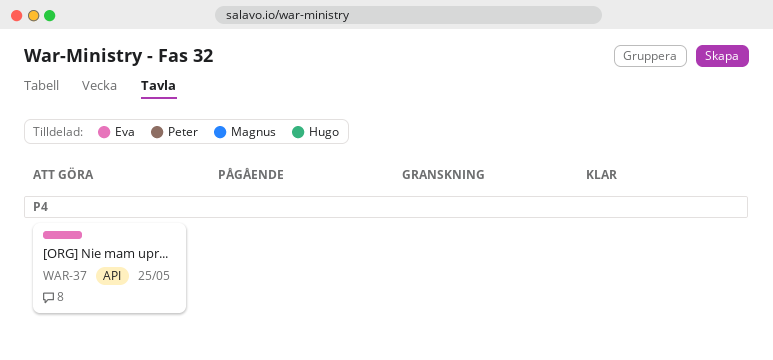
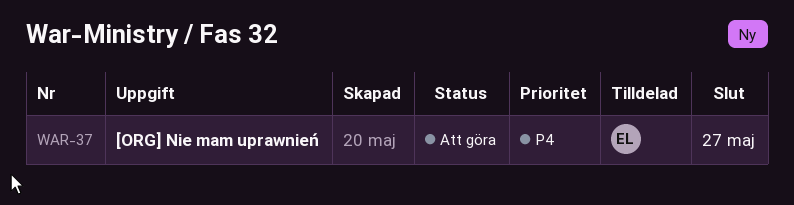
WAR-37, due: May 25 -> May 27

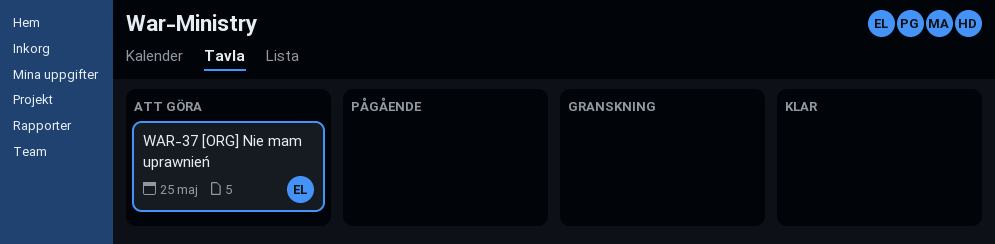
WAR-37, due: May 27 -> May 25

